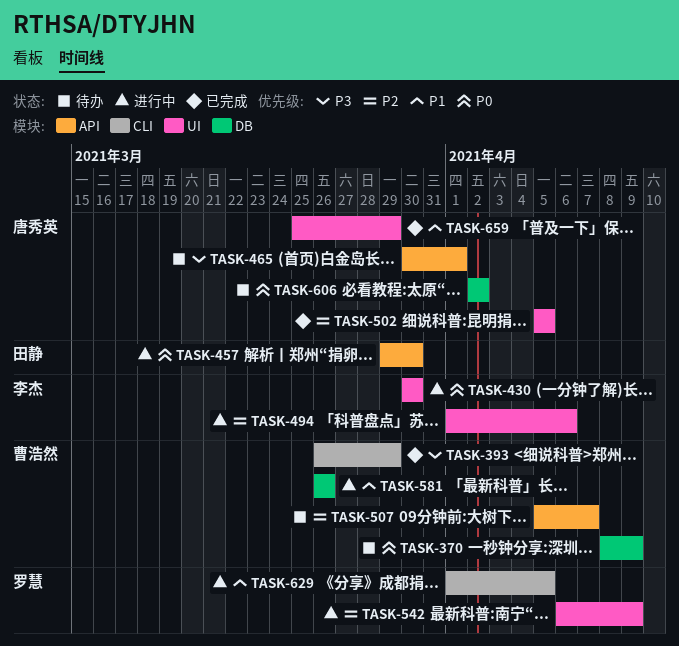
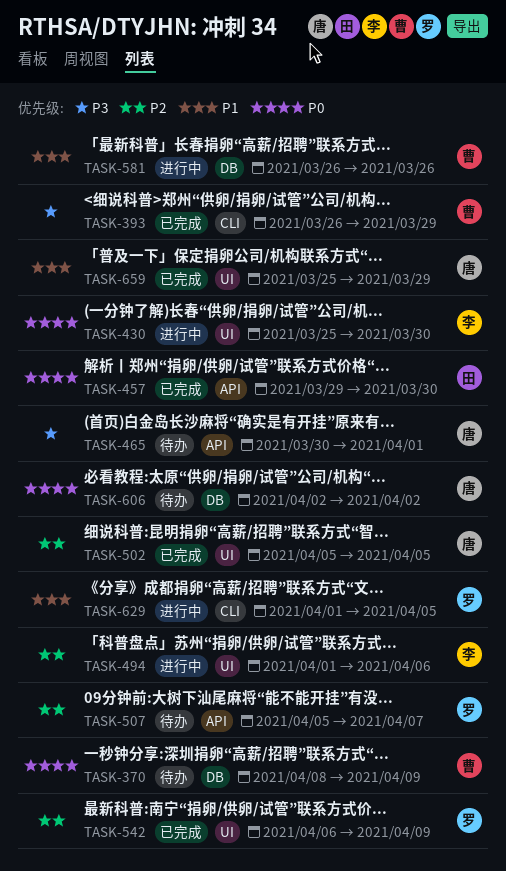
TASK-430, start: Mar 30 -> Mar 25
TASK-457, status: 进行中 -> 已完成
TASK-507, owner: 曹浩然 -> 罗慧
TASK-542, status: 进行中 -> 已完成

